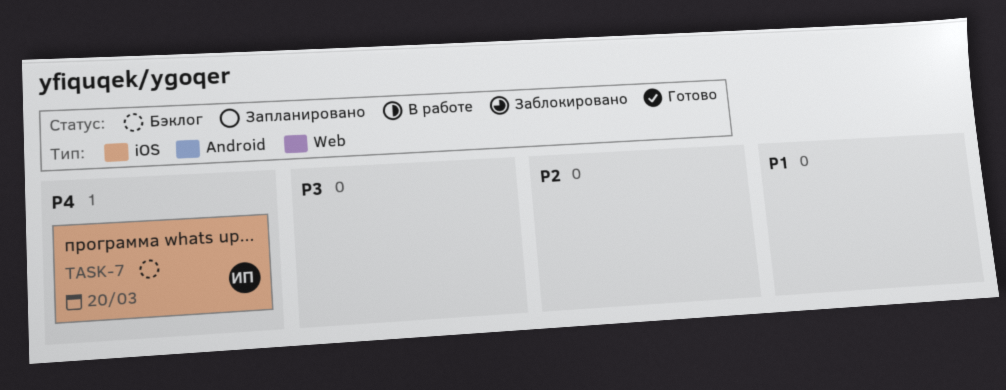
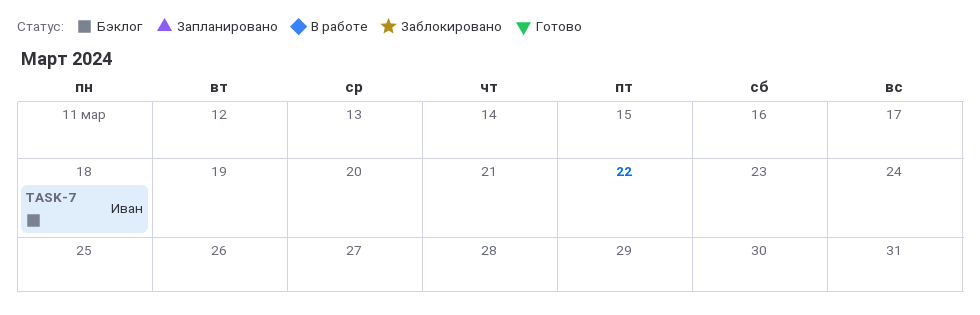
TASK-7, due: Mar 20 -> Mar 18

